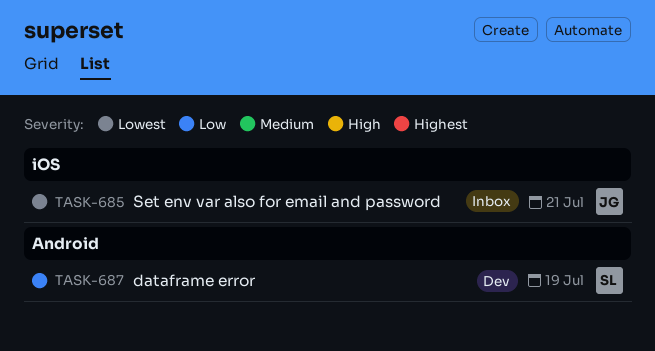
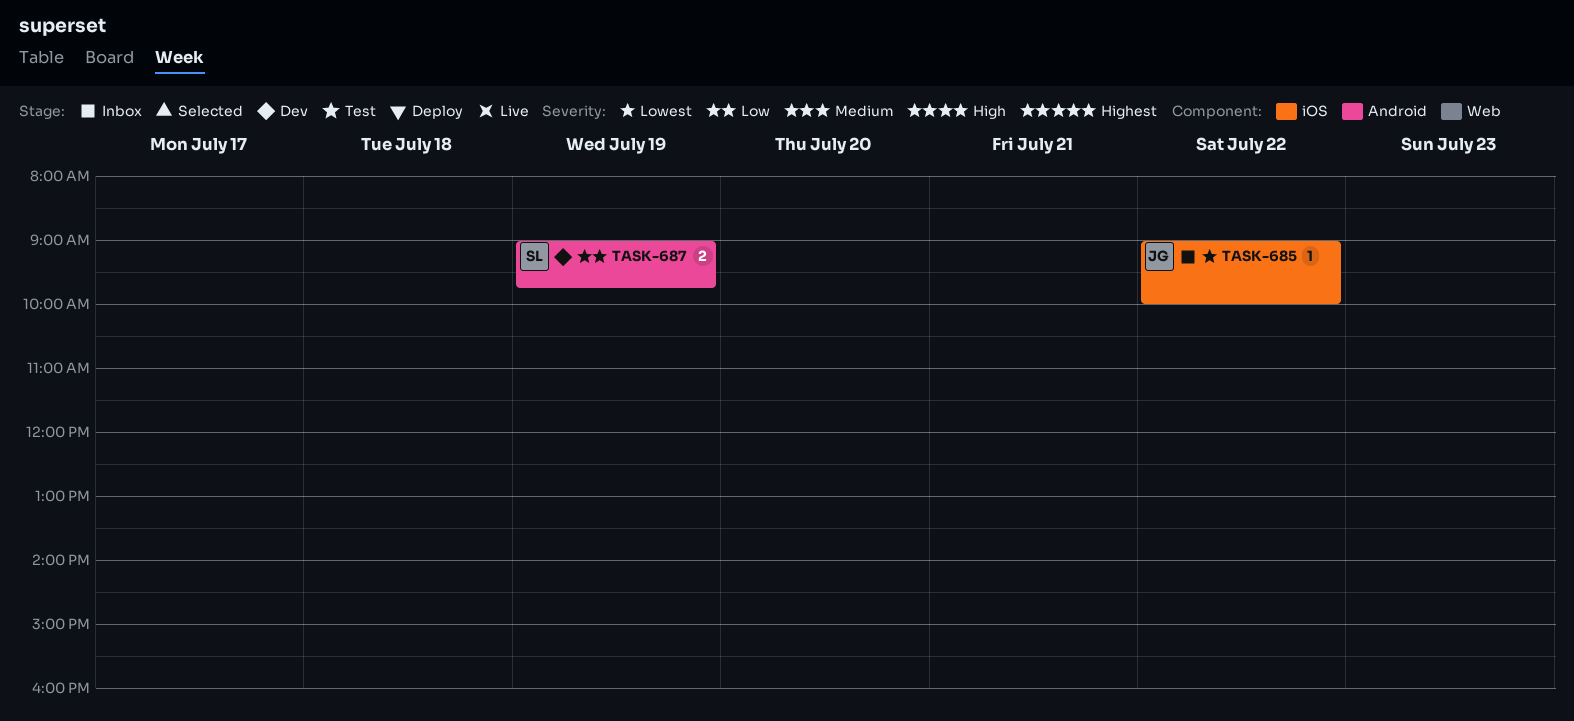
TASK-685, day: Jul 21 -> Jul 22

